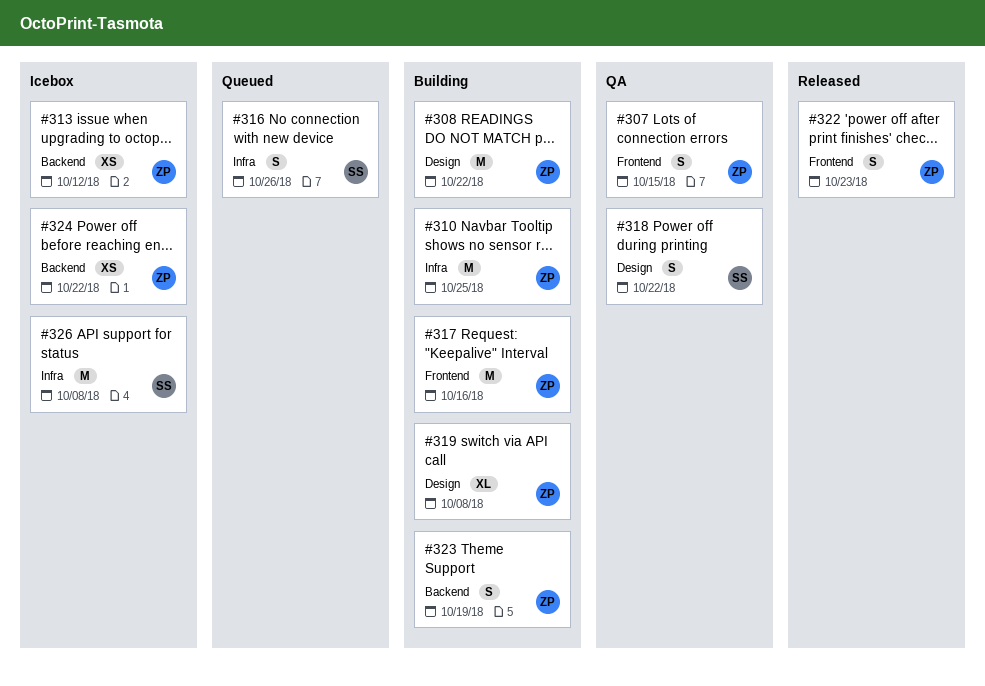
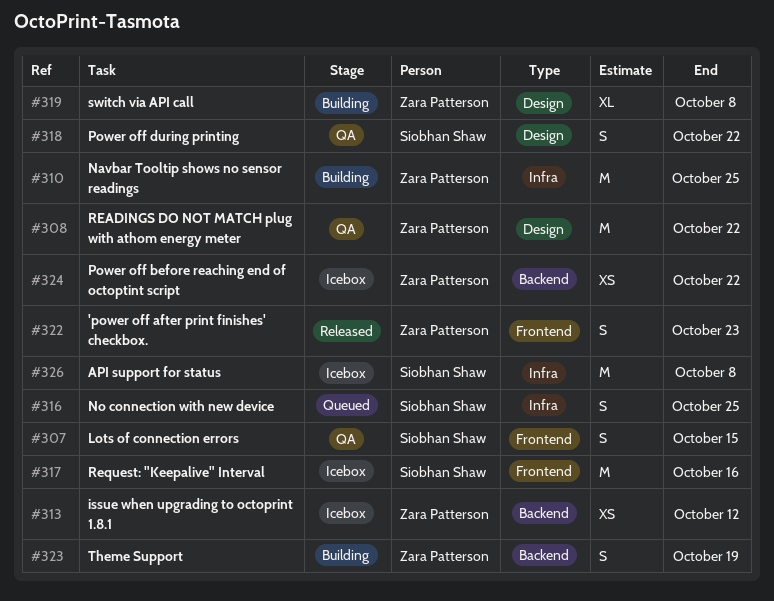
#307, owner: Zara Patterson -> Siobhan Shaw
#308, status: Building -> QA
#316, due: Oct 26 -> Oct 25
#317, status: Building -> Icebox
#317, owner: Zara Patterson -> Siobhan Shaw

